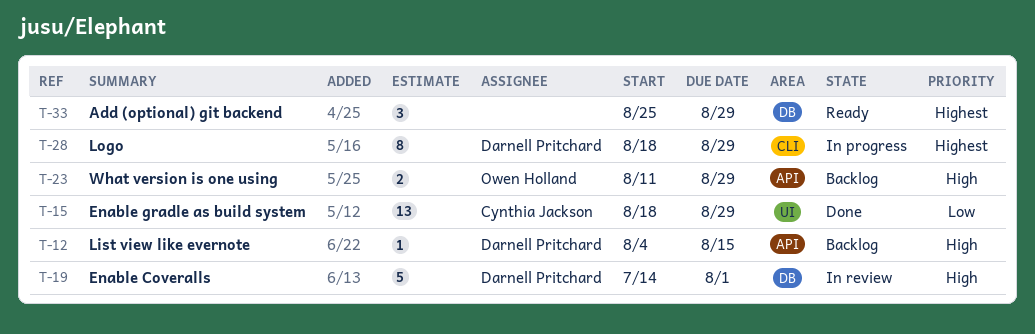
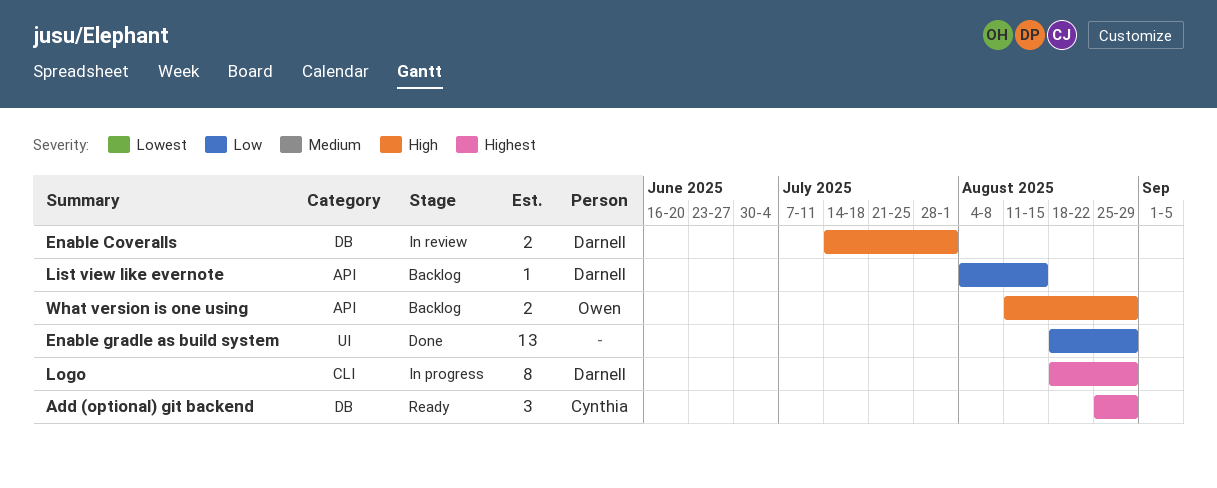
Add (optional) git backend, owner: none -> Cynthia Jackson
Enable Coveralls, estimate: 5 -> 2
Enable gradle as build system, owner: Cynthia Jackson -> none
List view like evernote, priority: High -> Low

